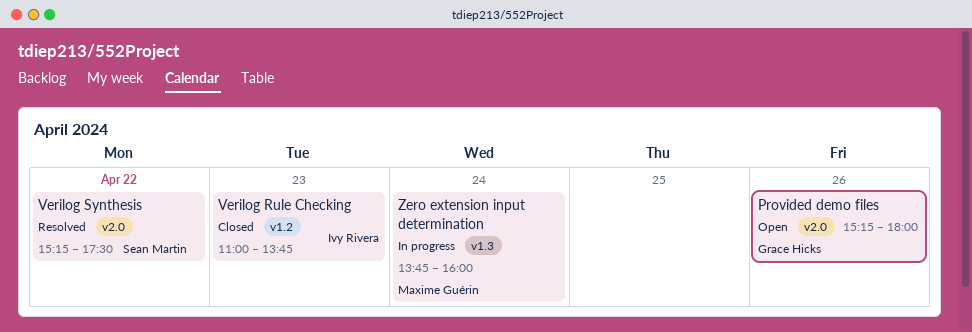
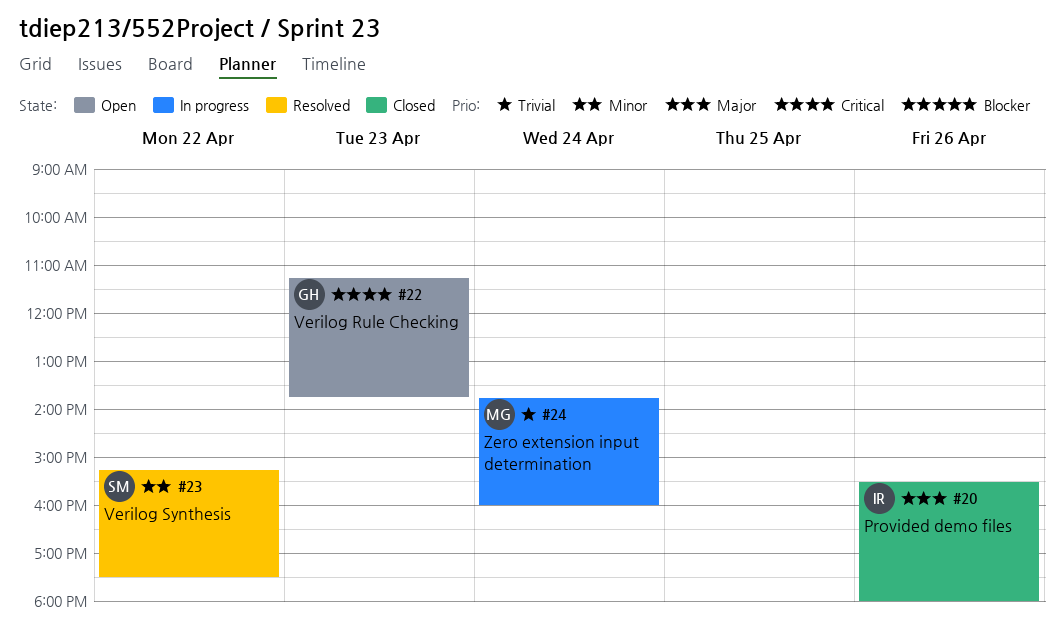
Provided demo files, status: Open -> Closed
Provided demo files, owner: Grace Hicks -> Ivy Rivera
Provided demo files, begins: 15:15 -> 15:30
Verilog Rule Checking, status: Closed -> Open
Verilog Rule Checking, owner: Ivy Rivera -> Grace Hicks
Verilog Rule Checking, begins: 11:00 -> 11:15

